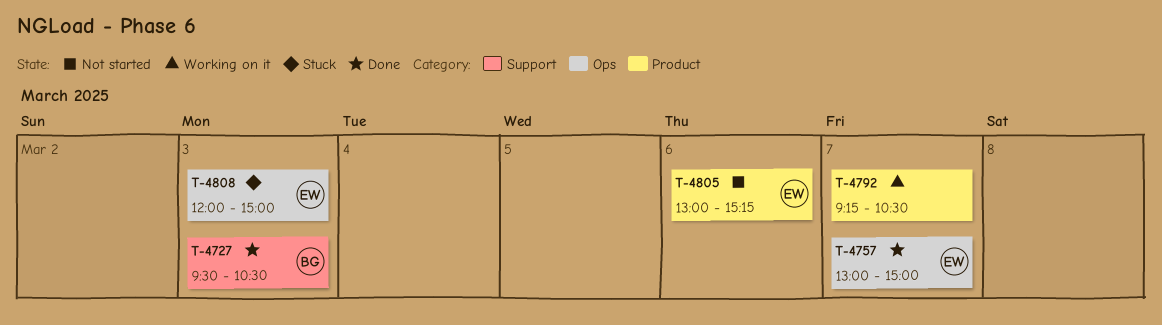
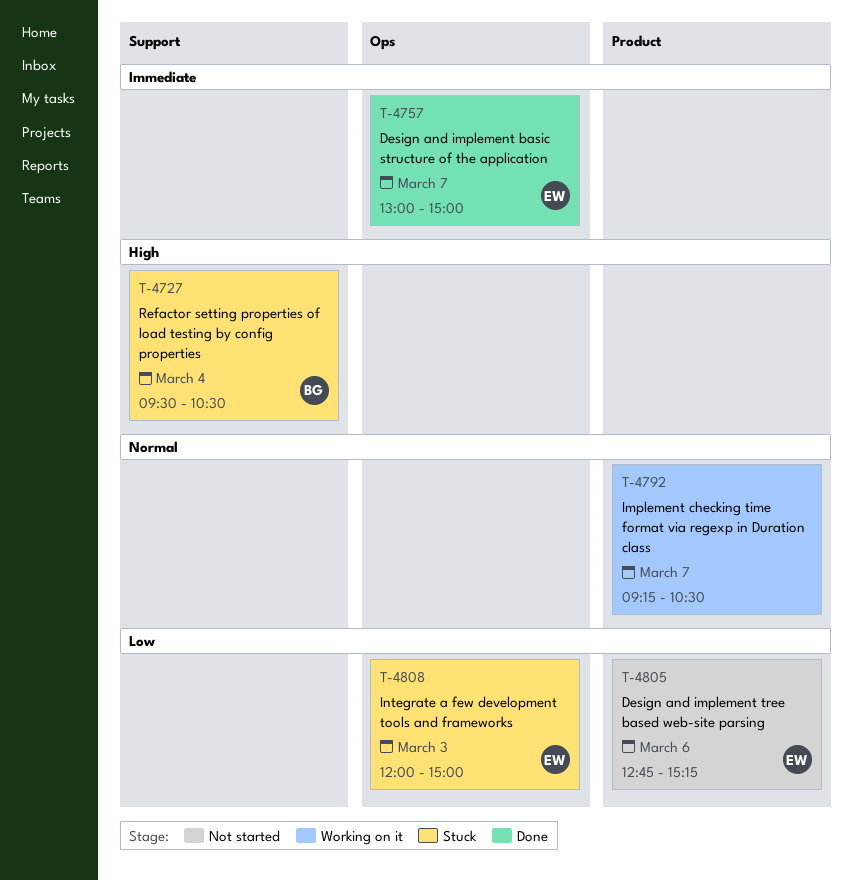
T-4727, status: Done -> Stuck
T-4727, day: Mar 3 -> Mar 4
T-4805, begins: 13:00 -> 12:45

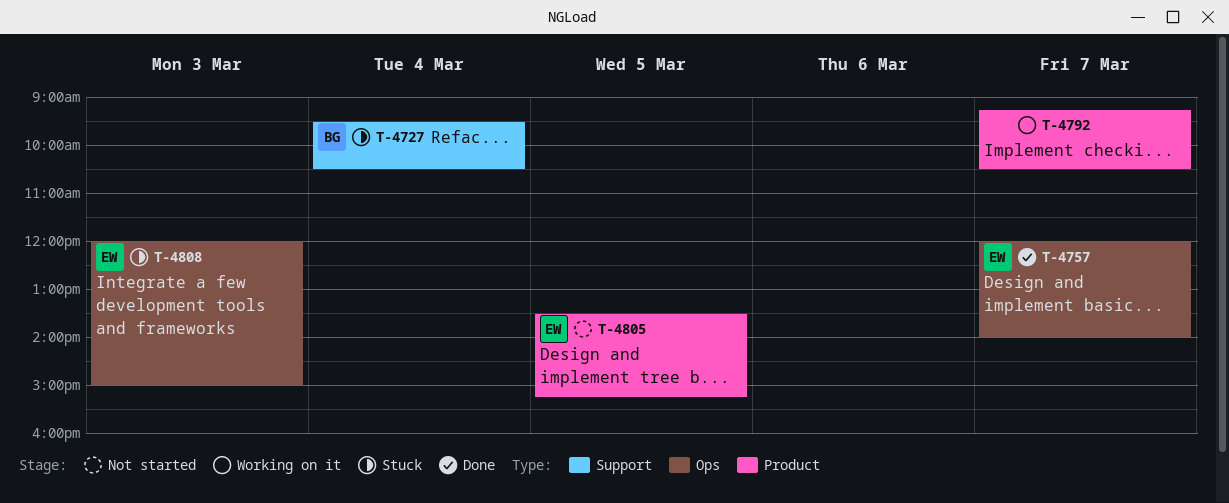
T-4757, begins: 13:00 -> 12:00
T-4757, ends: 15:00 -> 14:00
T-4805, day: Mar 6 -> Mar 5
T-4805, begins: 12:45 -> 13:30

